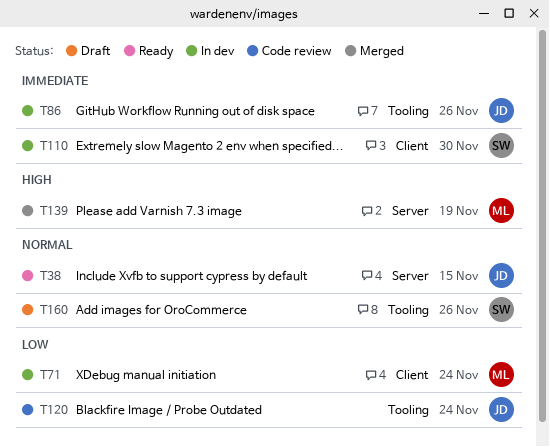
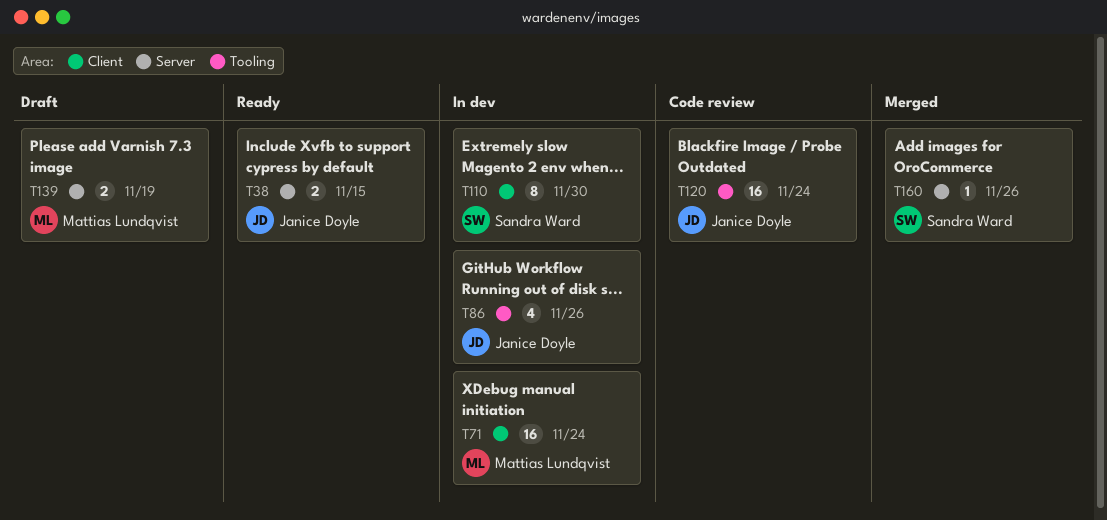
T139, status: Merged -> Draft
T160, status: Draft -> Merged
T160, label: Tooling -> Server

